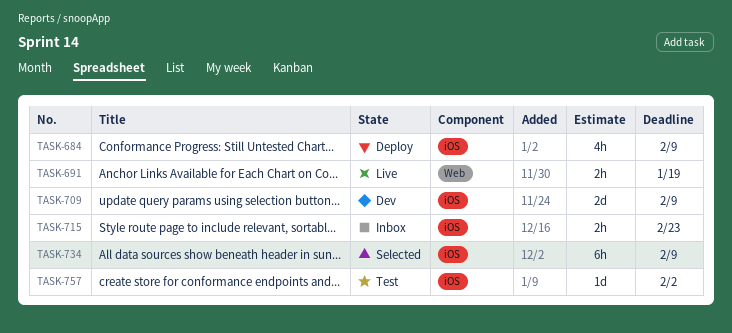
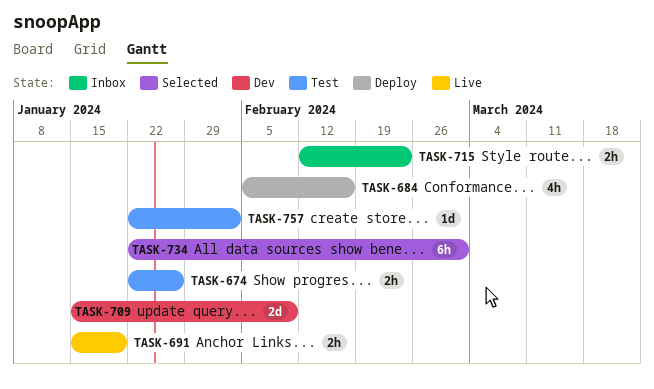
TASK-674: none -> present
TASK-684, due: Feb 9 -> Feb 16
TASK-734, due: Feb 9 -> Mar 1

